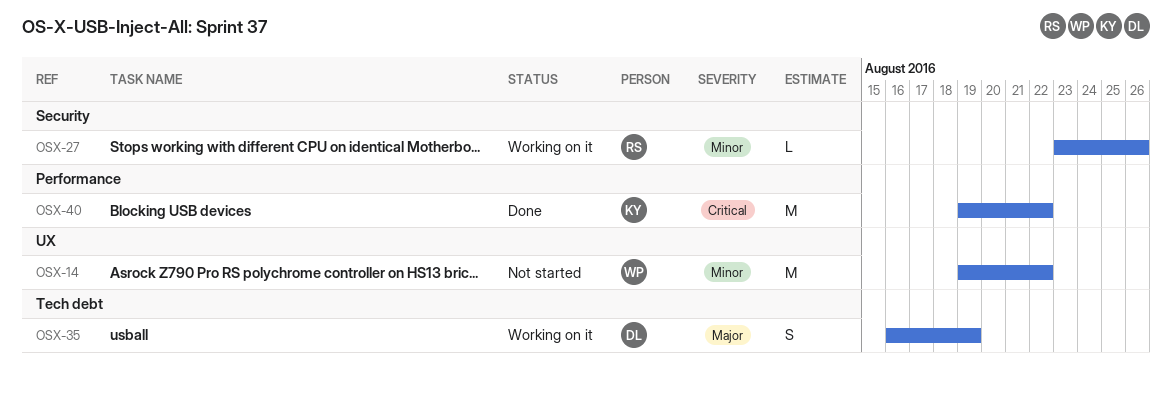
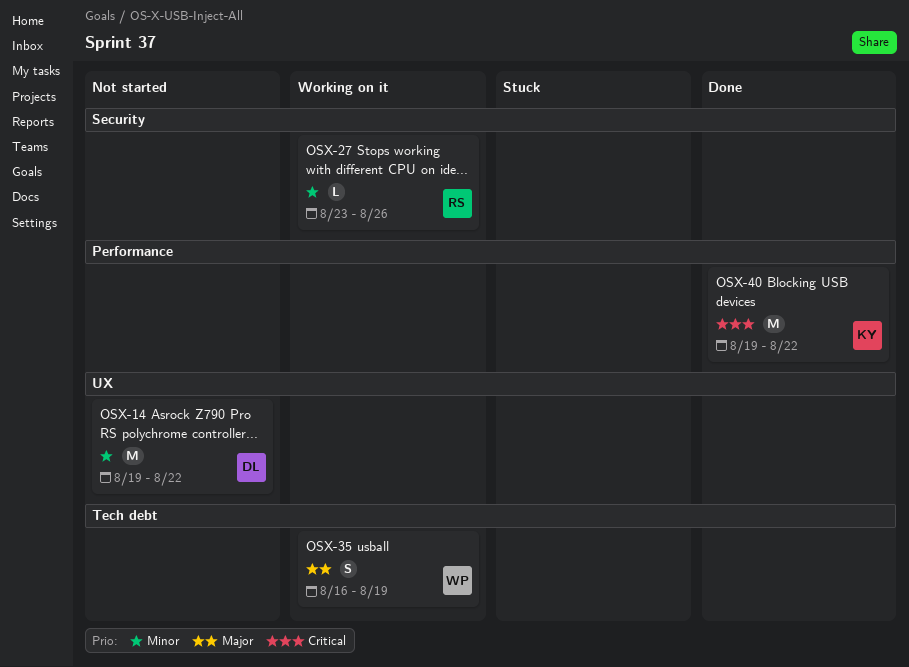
OSX-14, owner: WP -> DL
OSX-35, owner: DL -> WP

